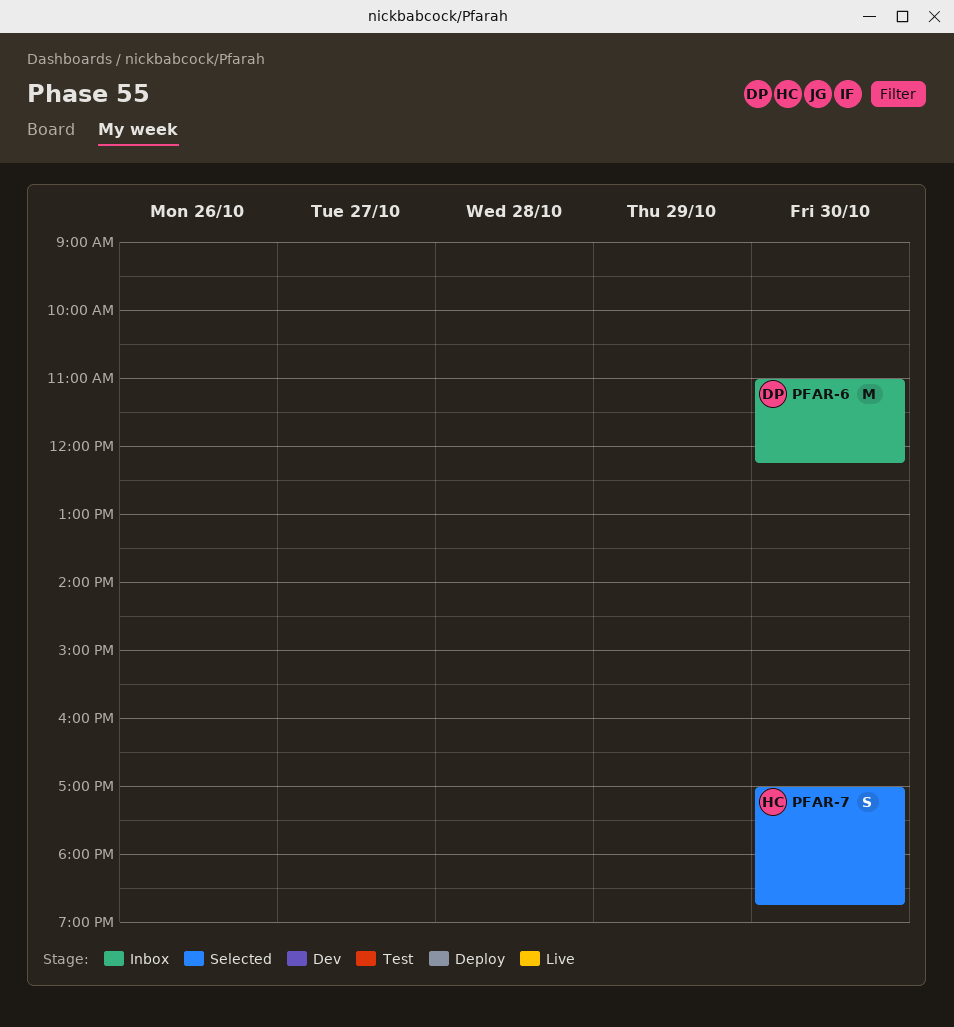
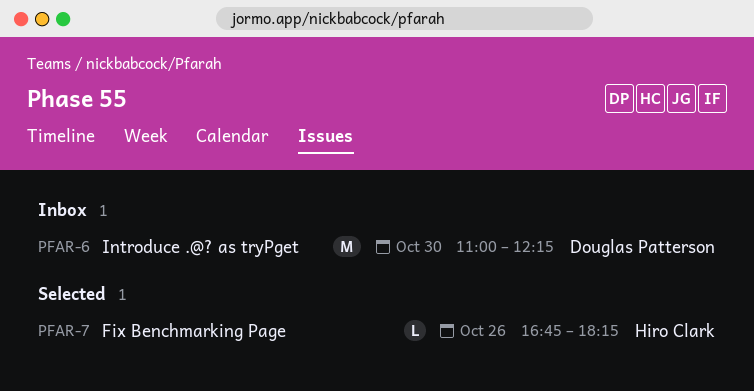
PFAR-7, estimate: S -> L
PFAR-7, day: Oct 30 -> Oct 26
PFAR-7, begins: 17:00 -> 16:45
PFAR-7, ends: 18:45 -> 18:15

